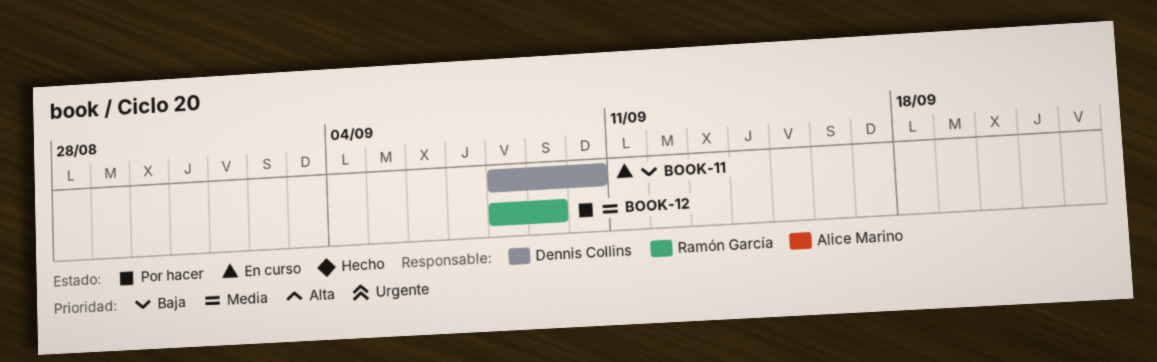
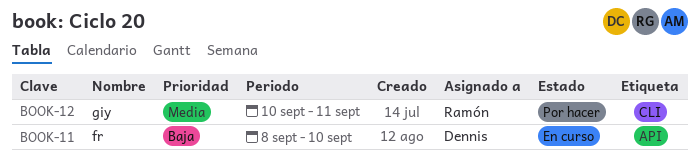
BOOK-12, start: Sep 8 -> Sep 10
BOOK-12, due: Sep 9 -> Sep 11

